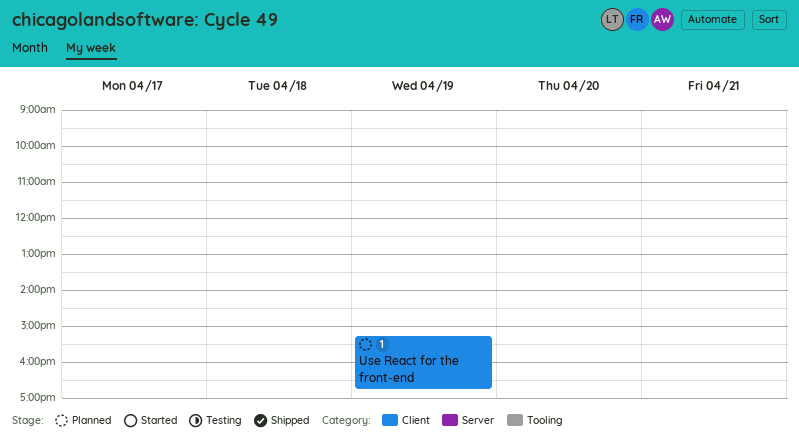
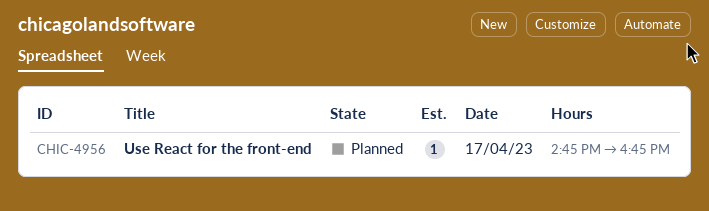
Use React for the front-end, day: Apr 19 -> Apr 17
Use React for the front-end, begins: 15:15 -> 14:45

